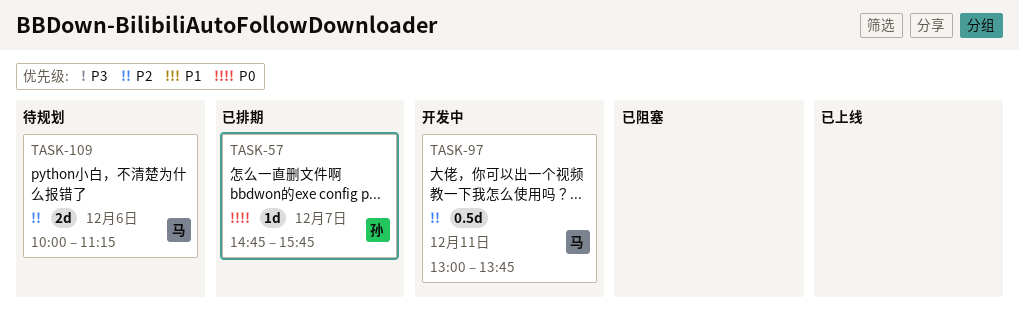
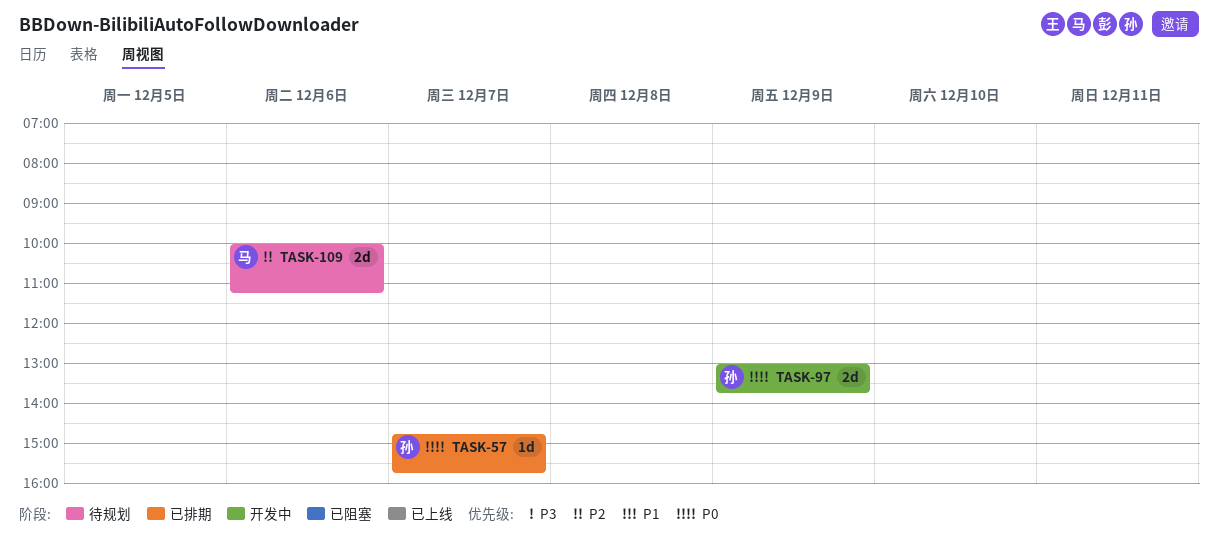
TASK-97, owner: 马 -> 孙
TASK-97, priority: P2 -> P0
TASK-97, estimate: 0.5d -> 2d
TASK-97, day: Dec 11 -> Dec 9

